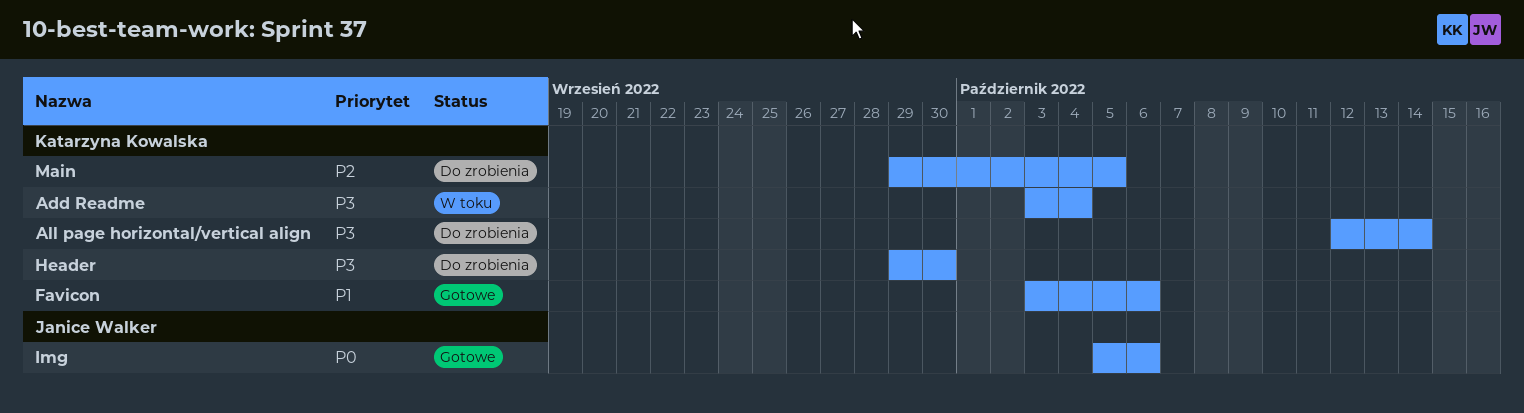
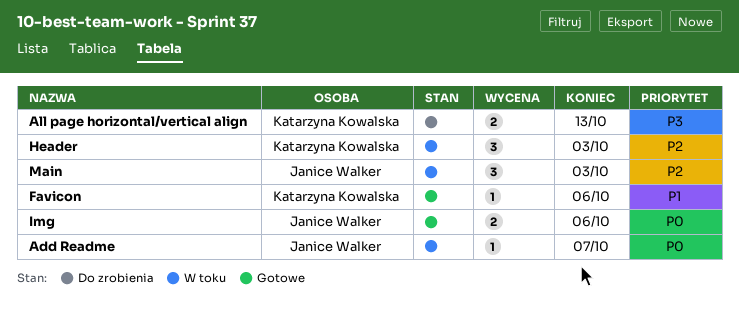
Add Readme, owner: Katarzyna Kowalska -> Janice Walker
Add Readme, priority: P3 -> P0
Add Readme, due: Oct 4 -> Oct 7
All page horizontal/vertical align, due: Oct 14 -> Oct 13
Header, status: Do zrobienia -> W toku
Header, priority: P3 -> P2
Header, due: Sep 30 -> Oct 3
Main, status: Do zrobienia -> W toku
Main, owner: Katarzyna Kowalska -> Janice Walker
Main, due: Oct 5 -> Oct 3

